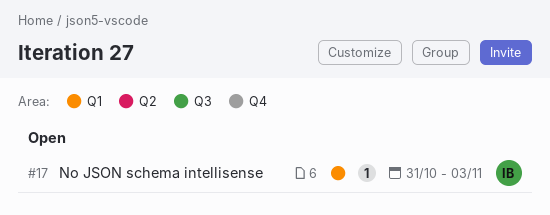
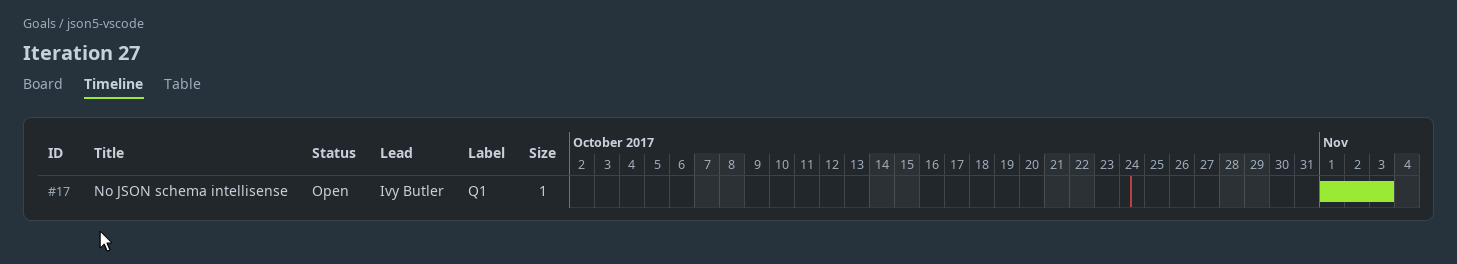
#17, start: Oct 31 -> Nov 1

